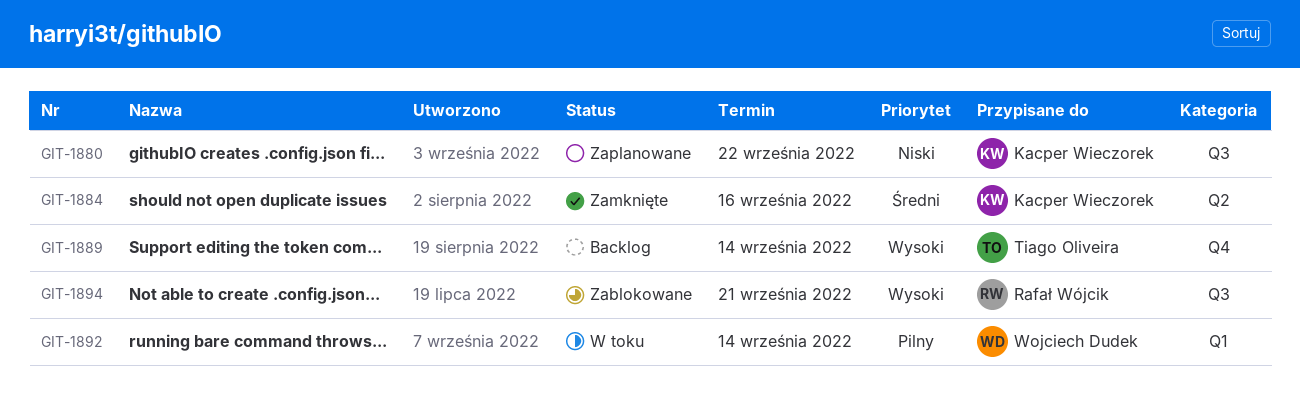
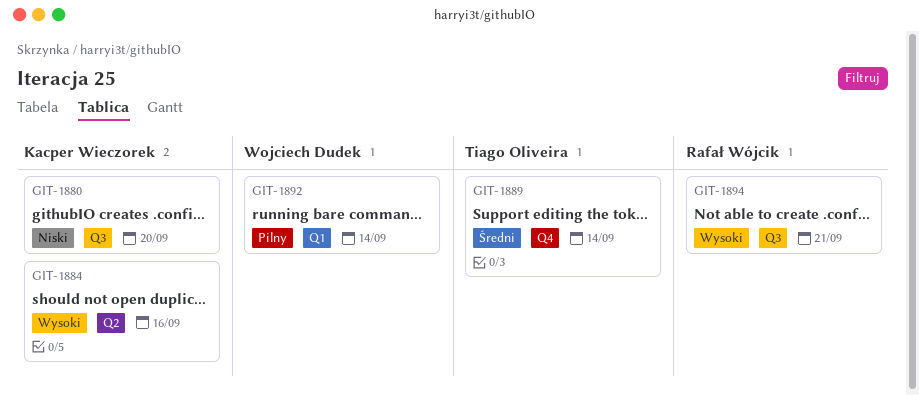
GIT-1880, due: Sep 22 -> Sep 20
GIT-1884, priority: Średni -> Wysoki
GIT-1889, priority: Wysoki -> Średni

